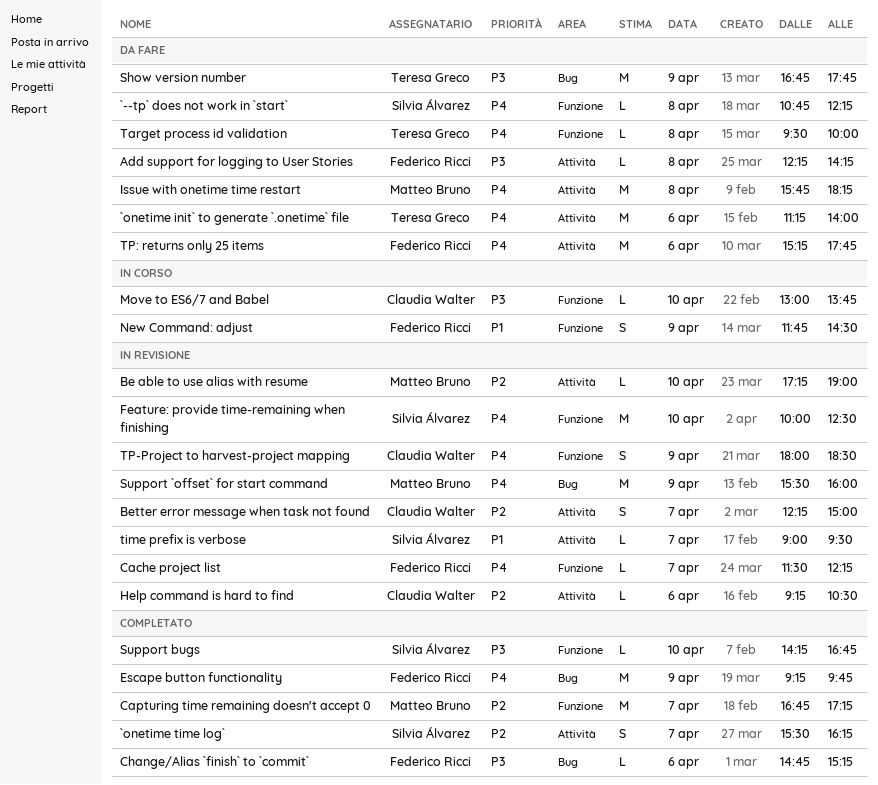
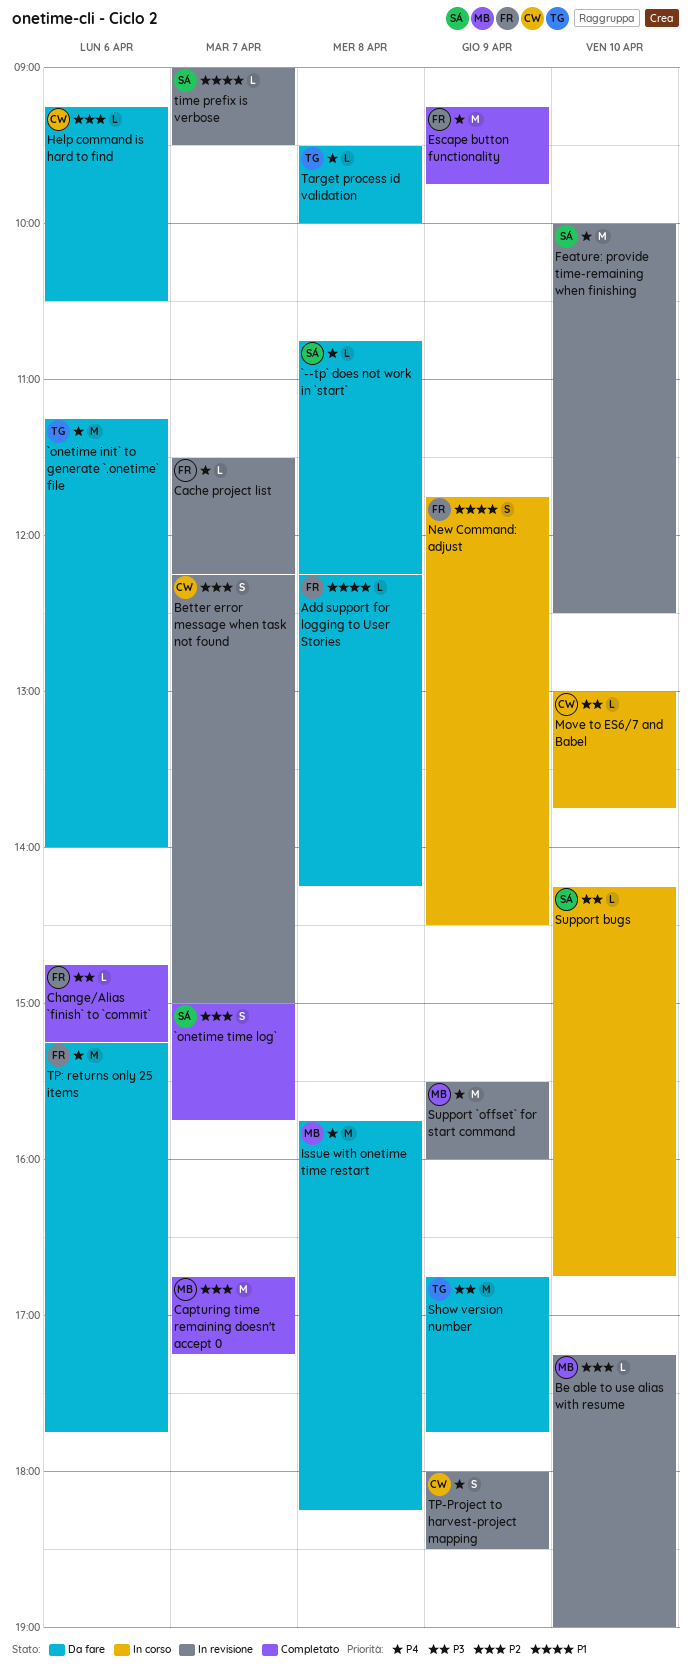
`onetime time log`, begins: 15:30 -> 15:00
`onetime time log`, ends: 16:15 -> 15:45
Add support for logging to User Stories, priority: P3 -> P1
Help command is hard to find, status: In revisione -> Da fare
Support bugs, status: Completato -> In corso

